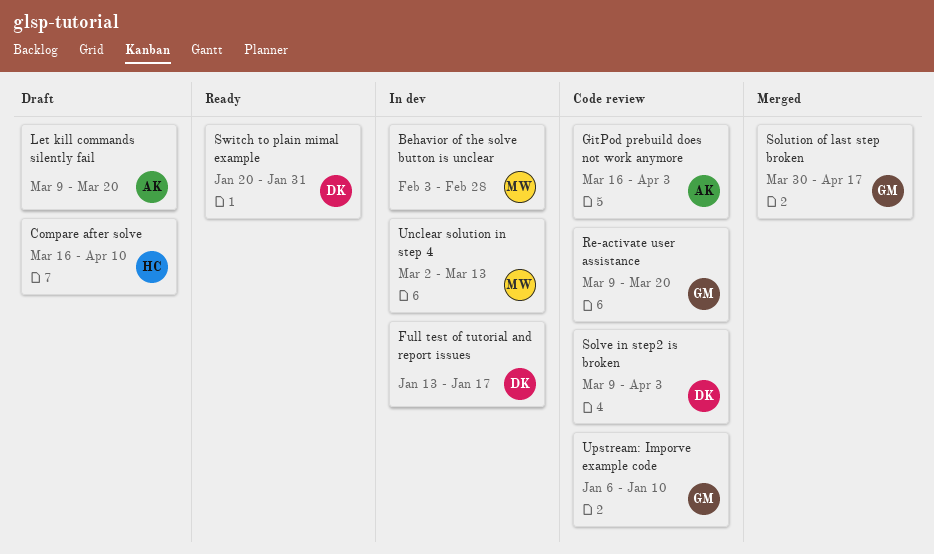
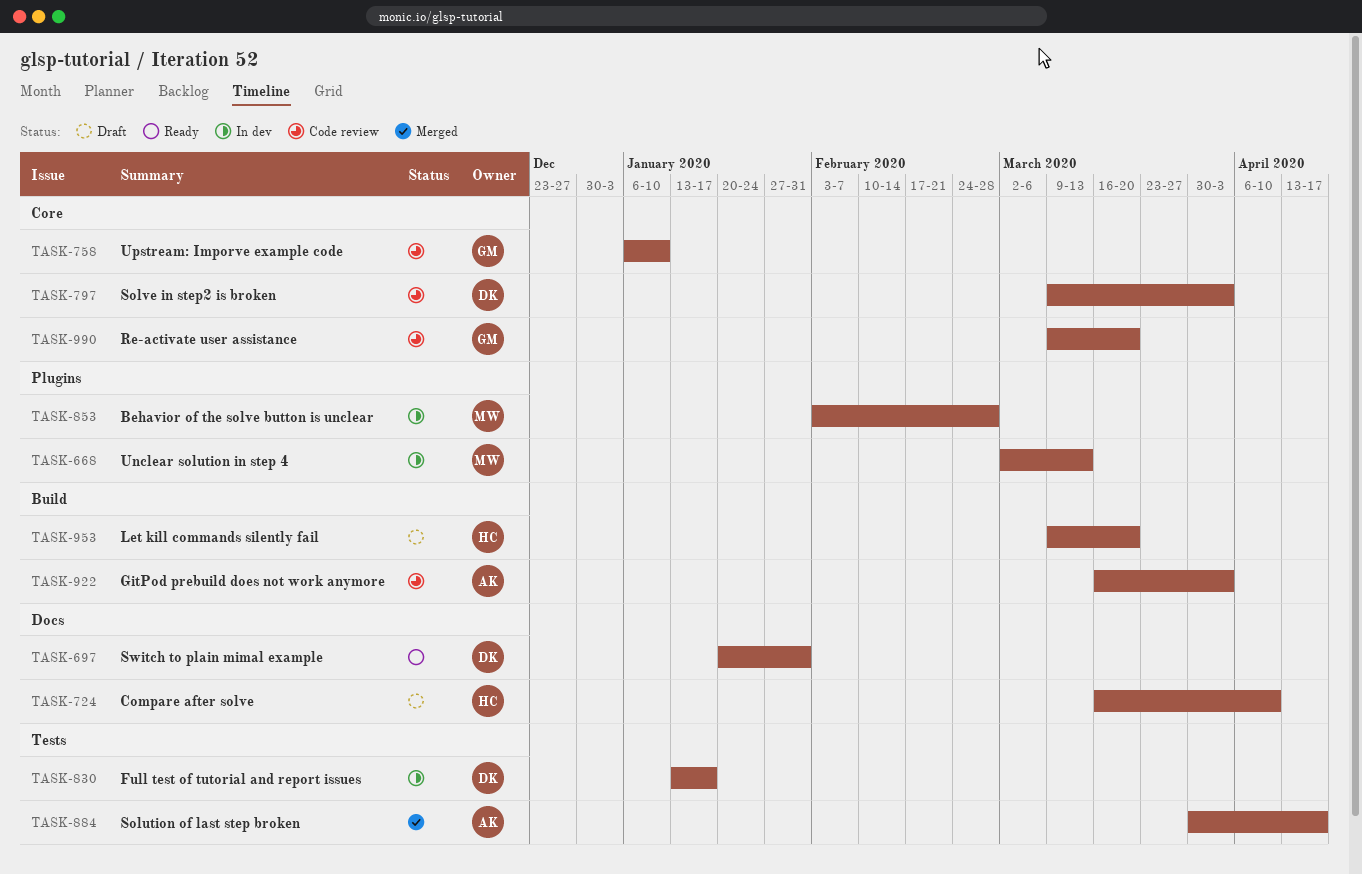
Let kill commands silently fail, owner: AK -> HC
Solution of last step broken, owner: GM -> AK

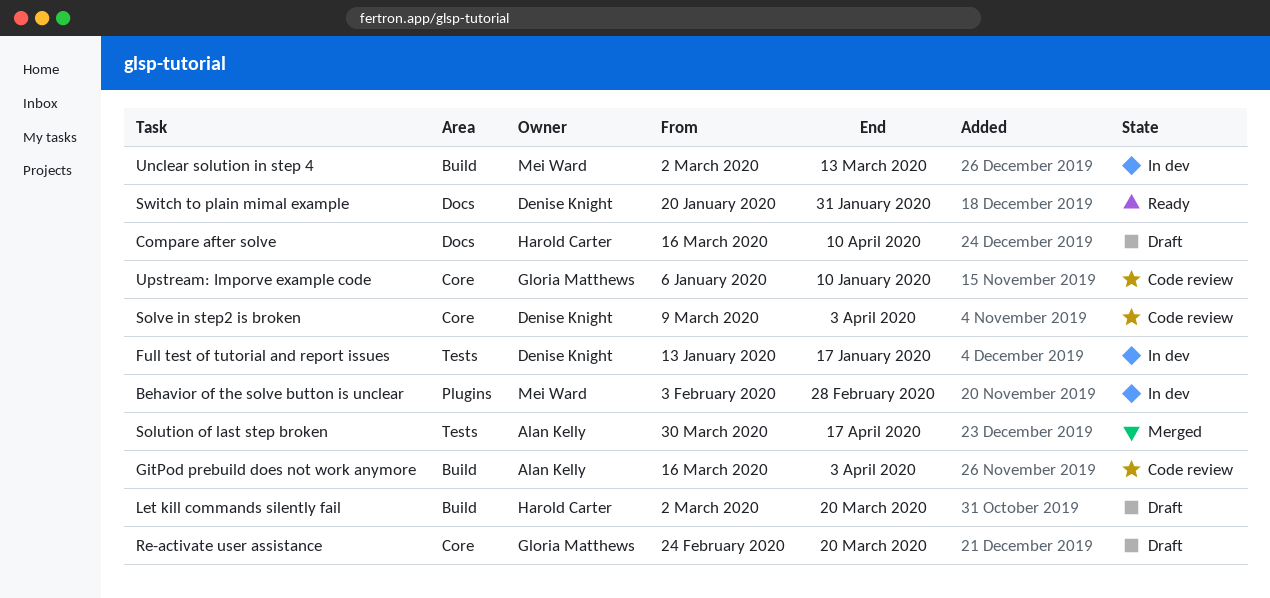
Let kill commands silently fail, start: Mar 9 -> Mar 2
Re-activate user assistance, status: Code review -> Draft
Re-activate user assistance, start: Mar 9 -> Feb 24
Unclear solution in step 4, label: Plugins -> Build

